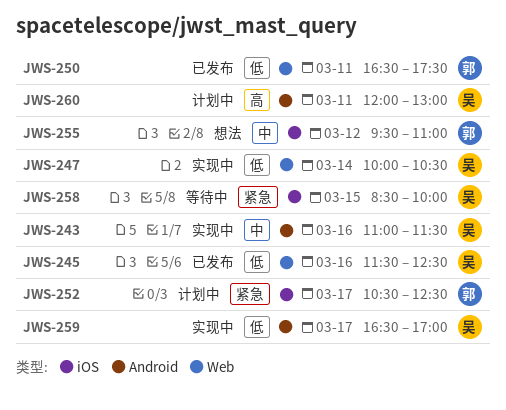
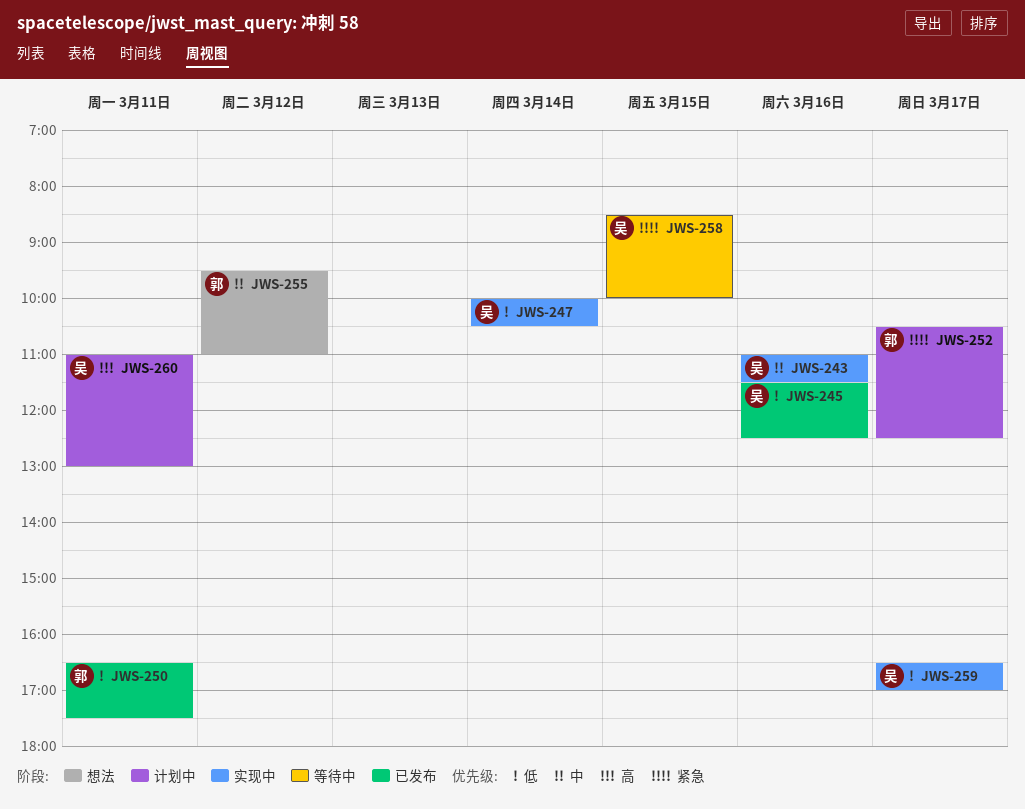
JWS-260, begins: 12:00 -> 11:00

